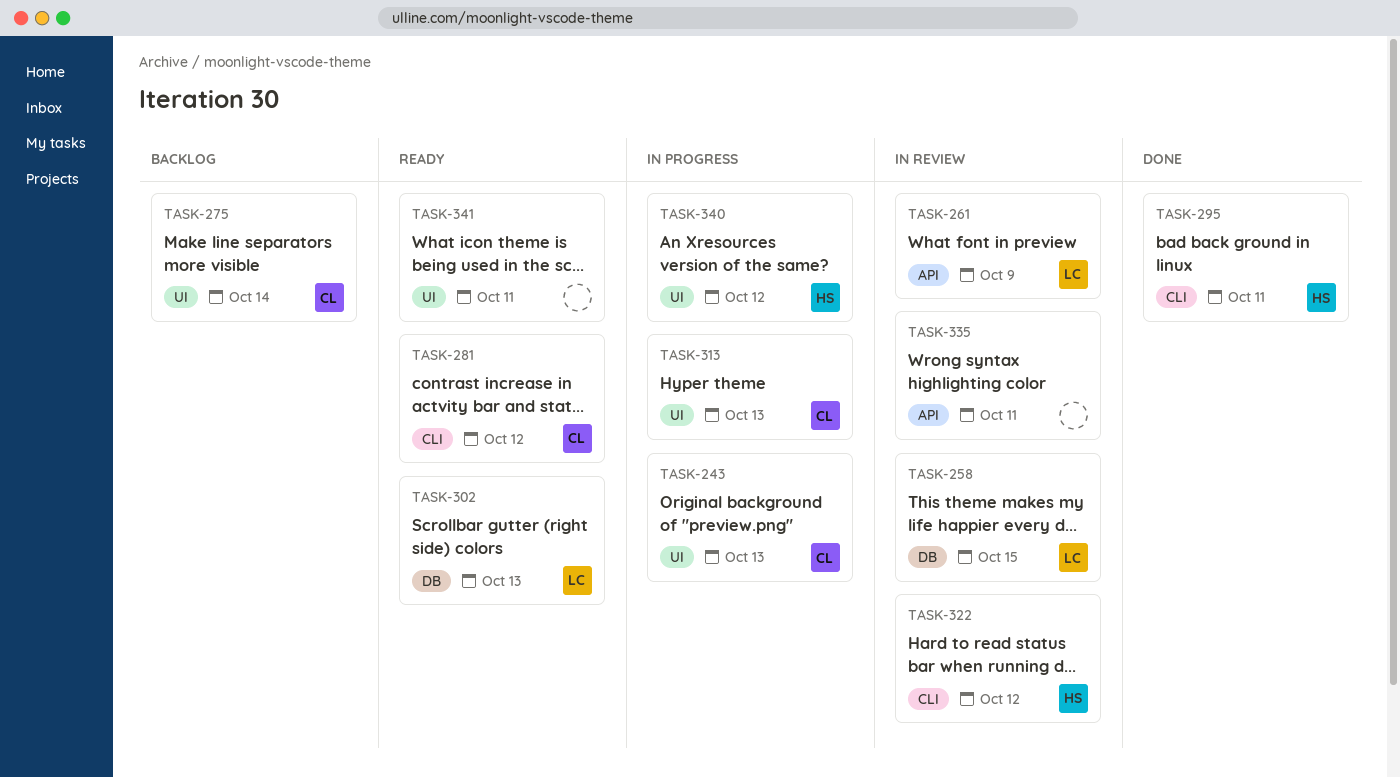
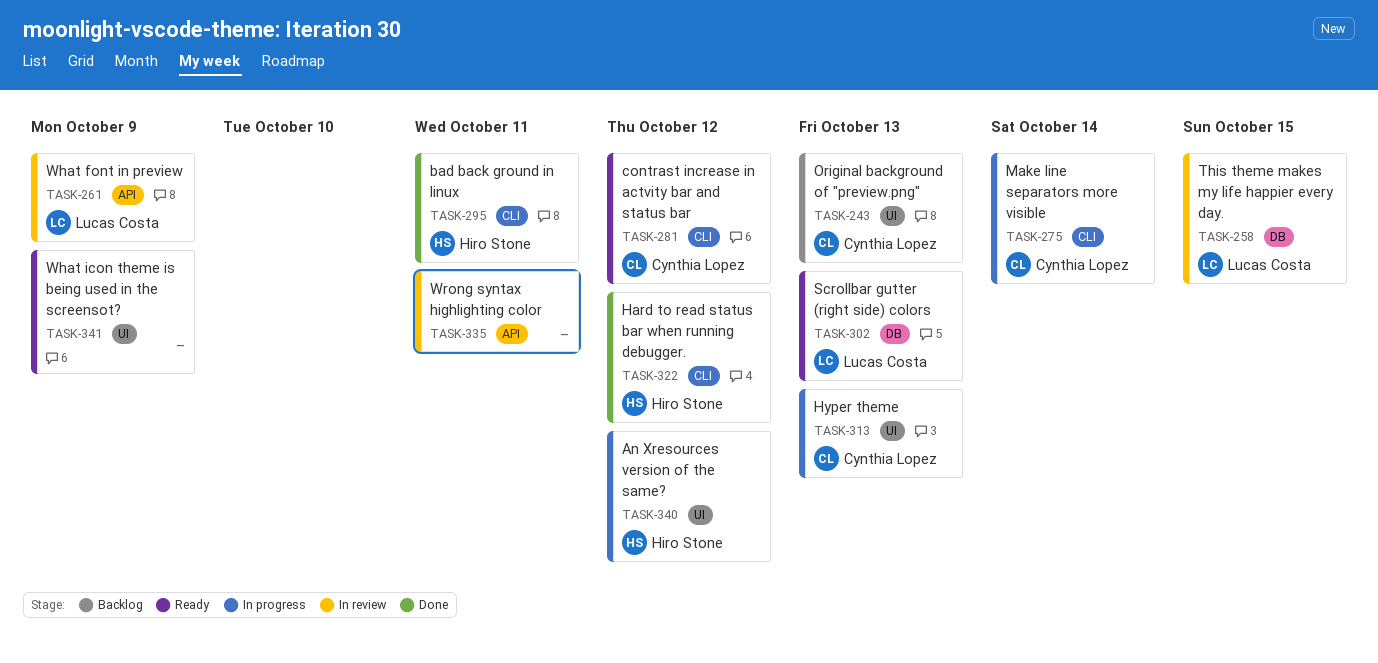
TASK-243, status: In progress -> Backlog
TASK-275, status: Backlog -> In progress
TASK-275, label: UI -> CLI
TASK-322, status: In review -> Done
TASK-341, due: Oct 11 -> Oct 9

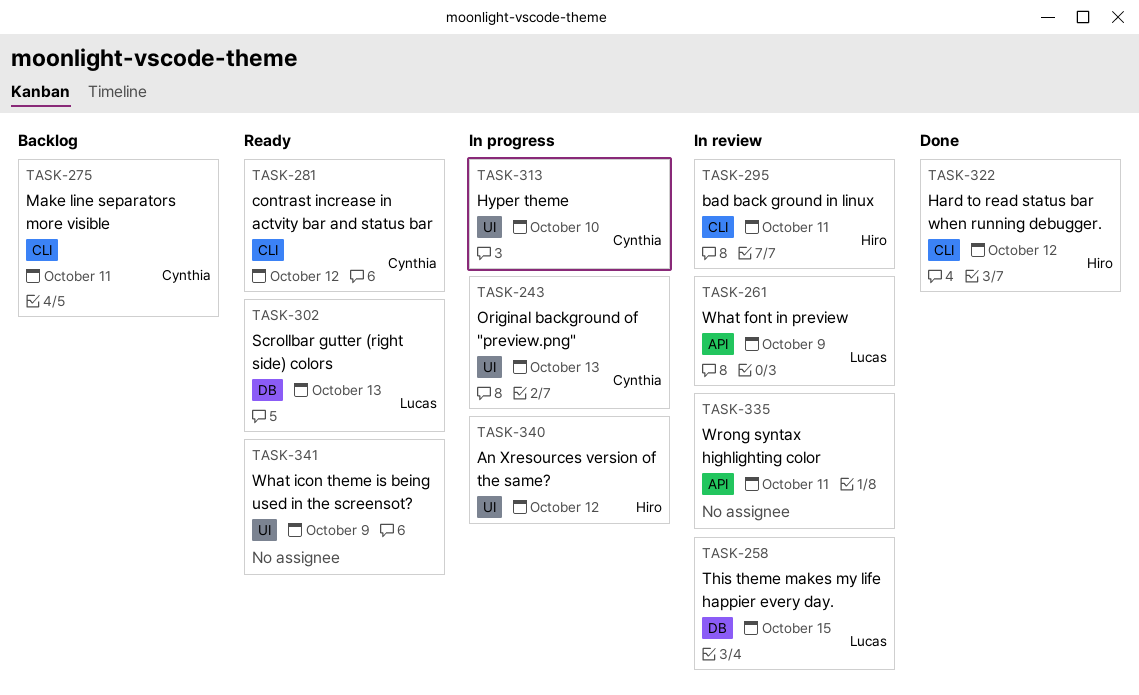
TASK-243, status: Backlog -> In progress
TASK-275, status: In progress -> Backlog
TASK-275, due: Oct 14 -> Oct 11
TASK-295, status: Done -> In review
TASK-313, due: Oct 13 -> Oct 10

